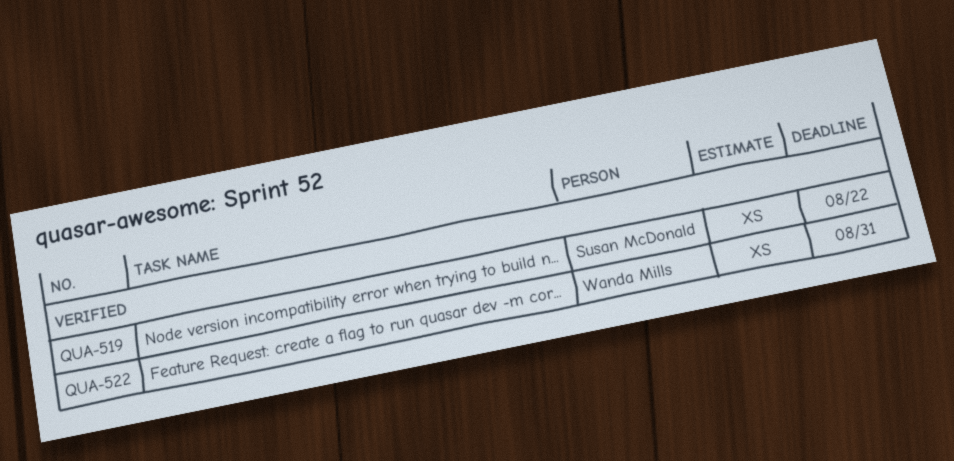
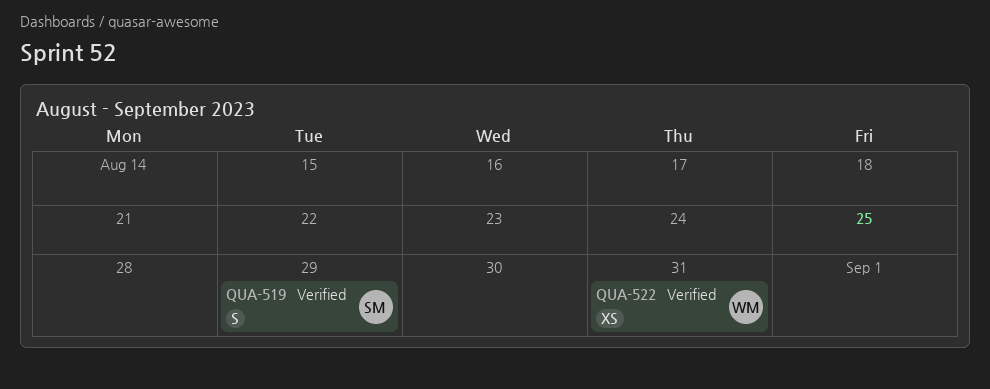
QUA-519, estimate: XS -> S
QUA-519, due: Aug 22 -> Aug 29

